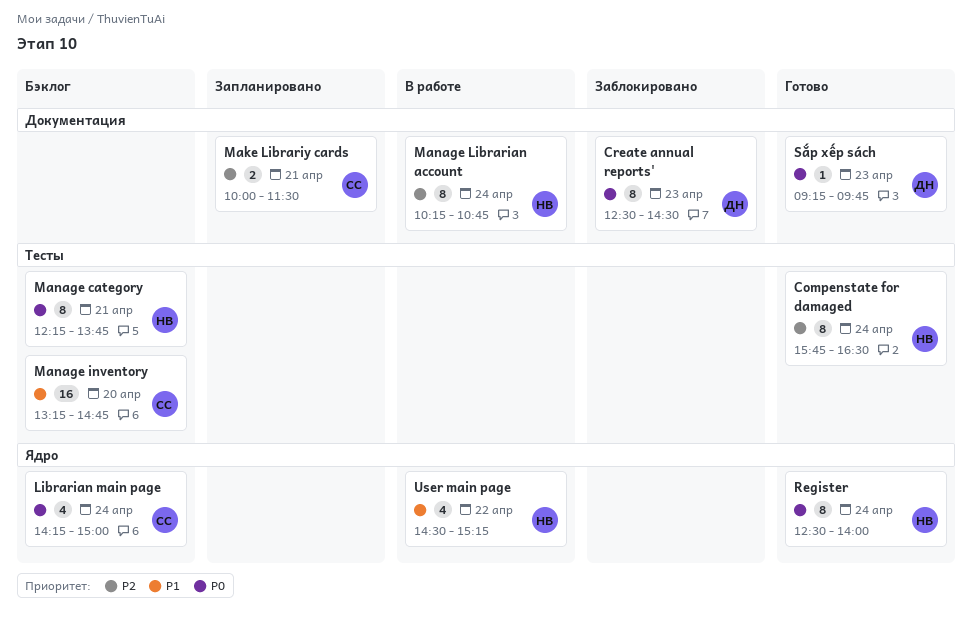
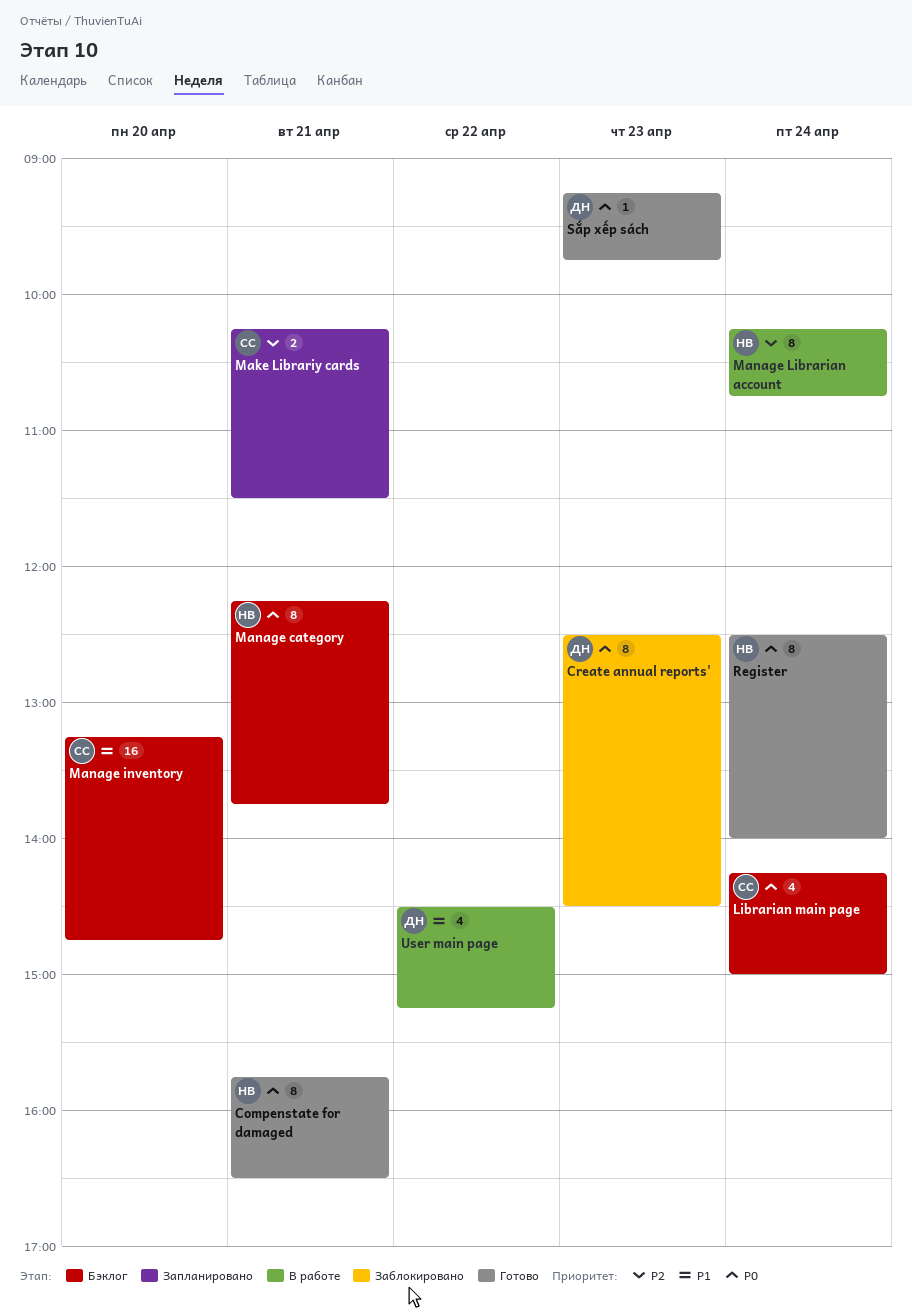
Compenstate for damaged, priority: P2 -> P0
Compenstate for damaged, day: Apr 24 -> Apr 21
Make Librariy cards, begins: 10:00 -> 10:15
User main page, owner: НВ -> ДН

